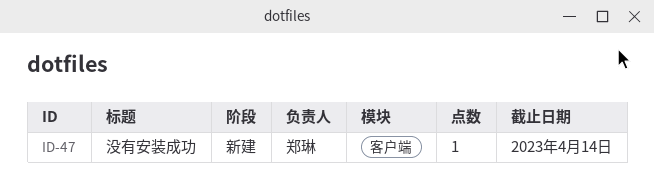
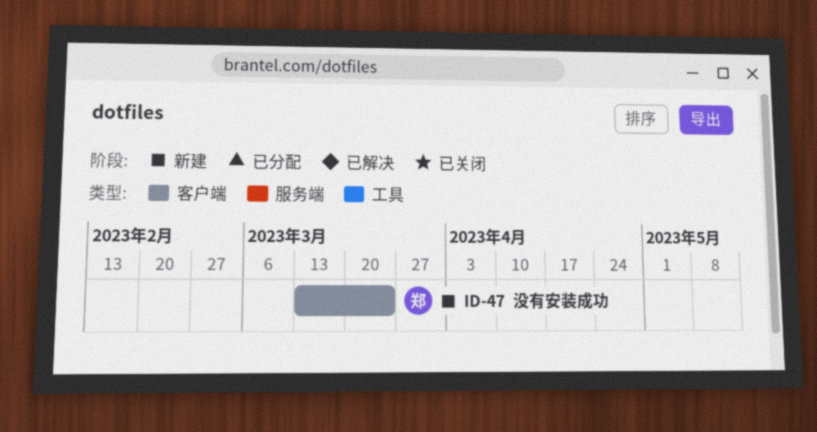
ID-47, due: Apr 14 -> Mar 24

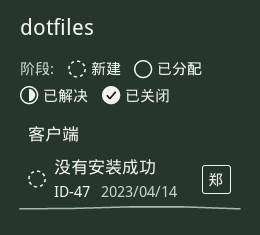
ID-47, due: Mar 24 -> Apr 14

